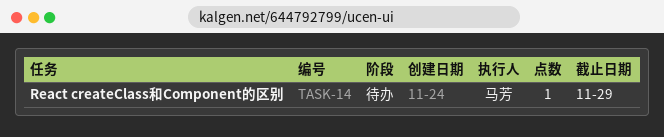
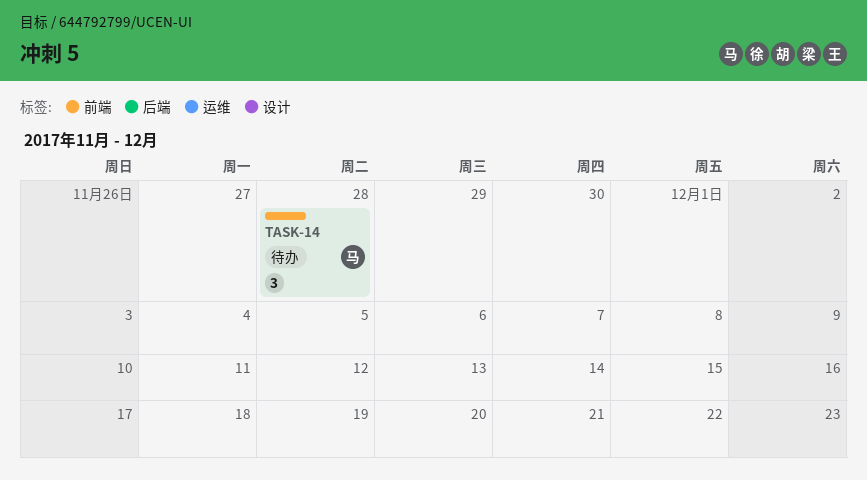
TASK-14, estimate: 1 -> 3
TASK-14, due: Nov 29 -> Nov 28

